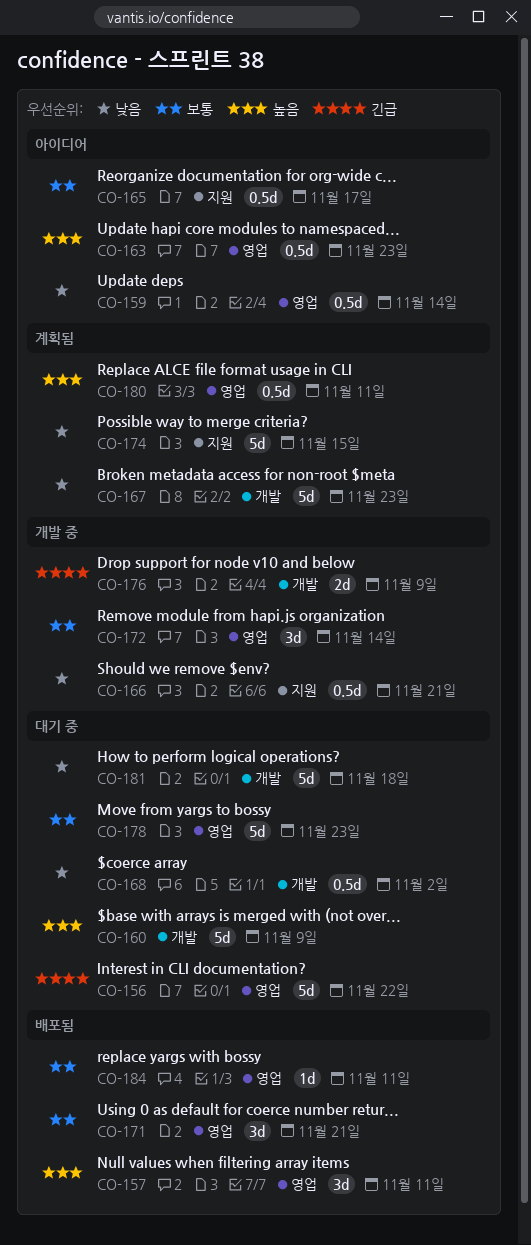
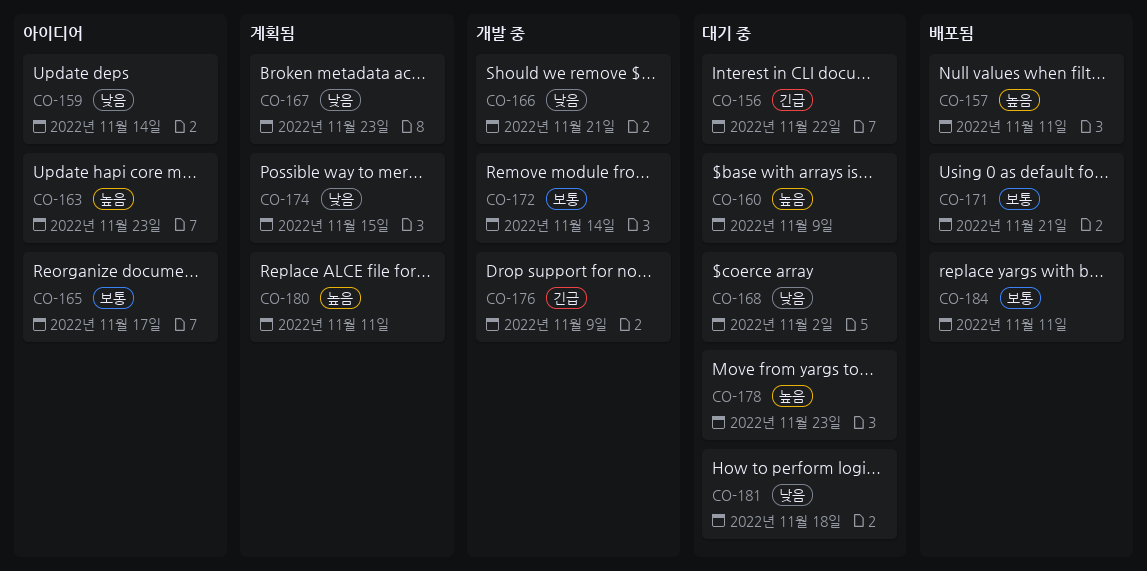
CO-178, priority: 보통 -> 높음

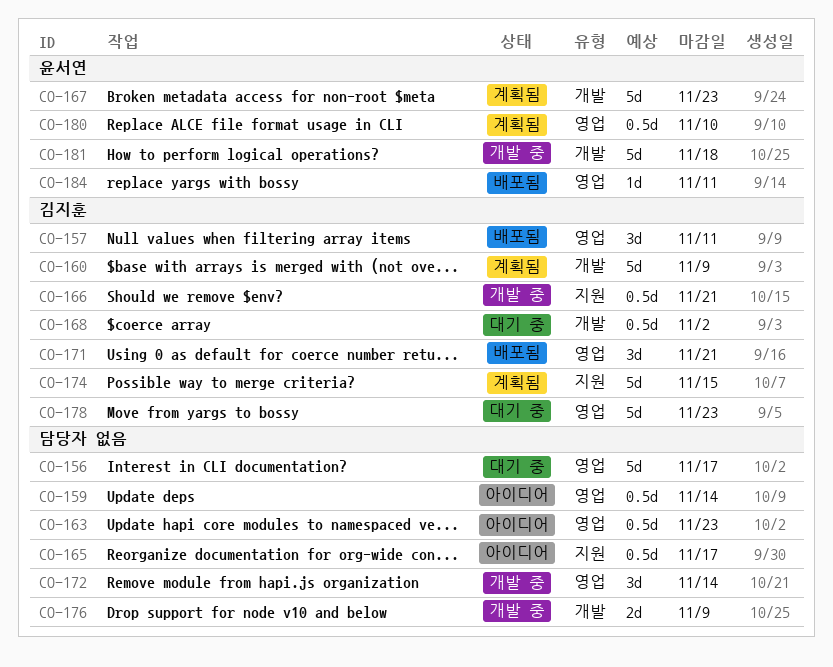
CO-156, due: Nov 22 -> Nov 17
CO-160, status: 대기 중 -> 계획됨
CO-180, due: Nov 11 -> Nov 10
CO-181, status: 대기 중 -> 개발 중

